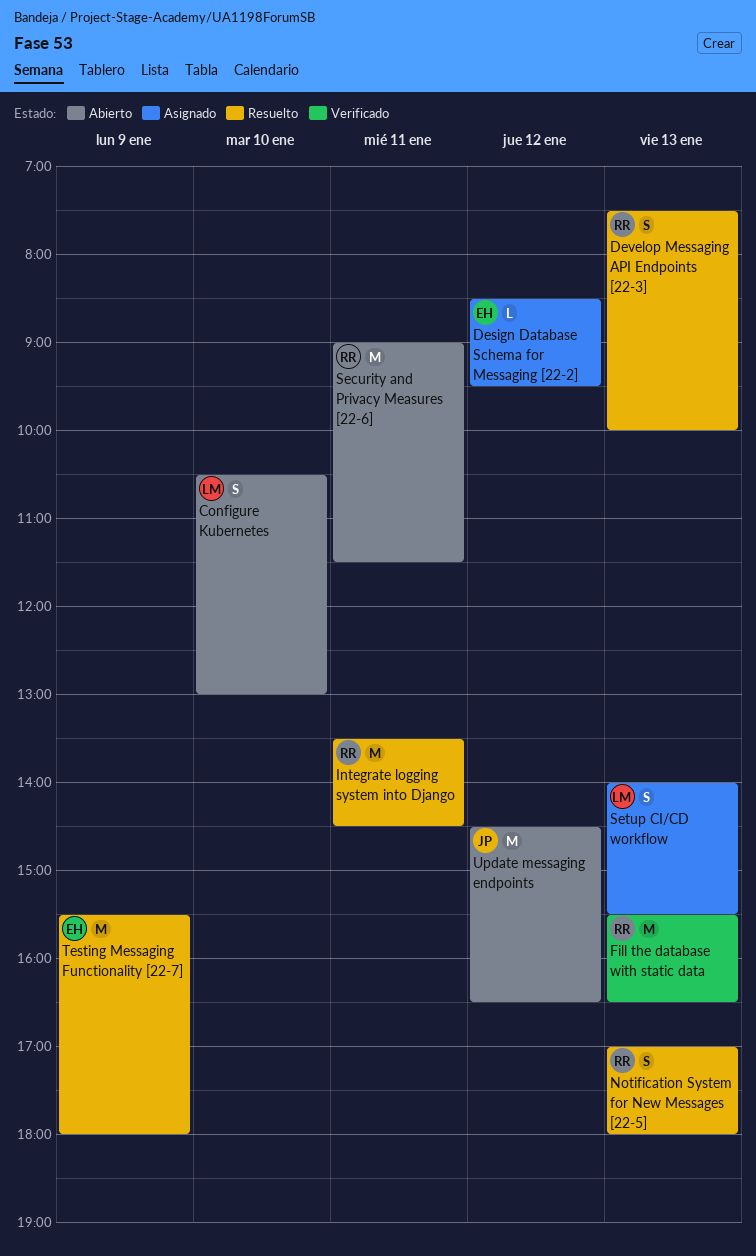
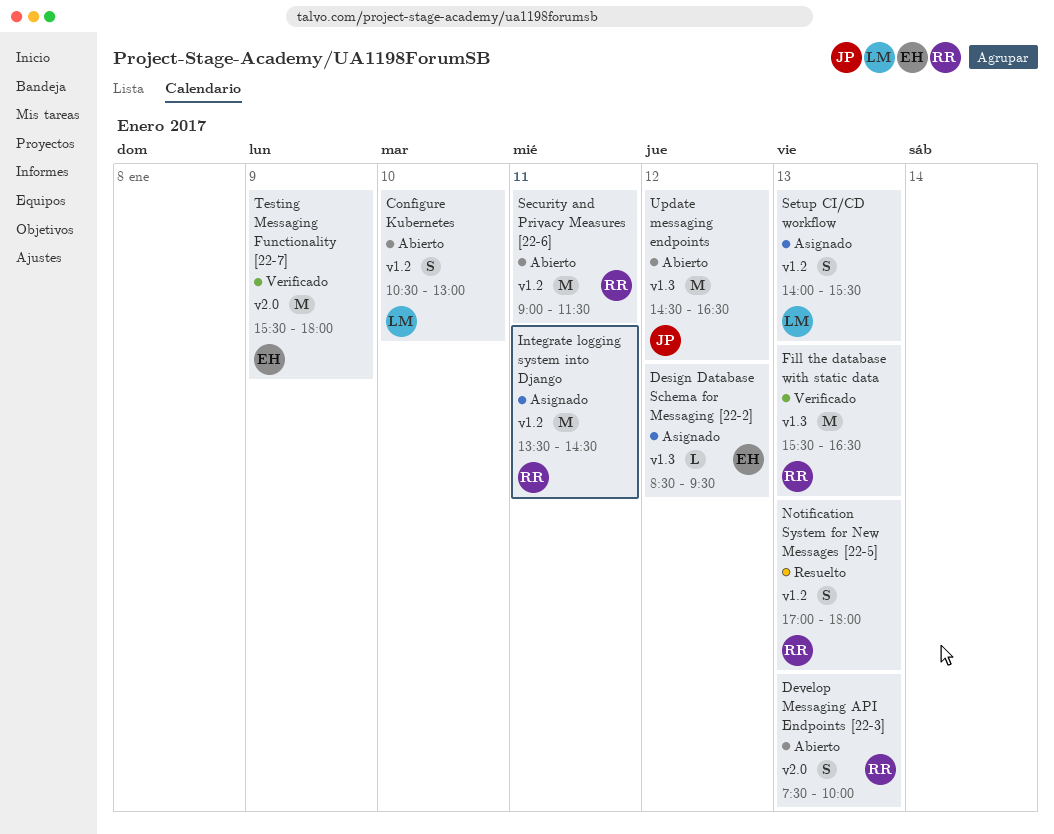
Develop Messaging API Endpoints [22-3], status: Resuelto -> Abierto
Integrate logging system into Django, status: Resuelto -> Asignado
Testing Messaging Functionality [22-7], status: Resuelto -> Verificado

